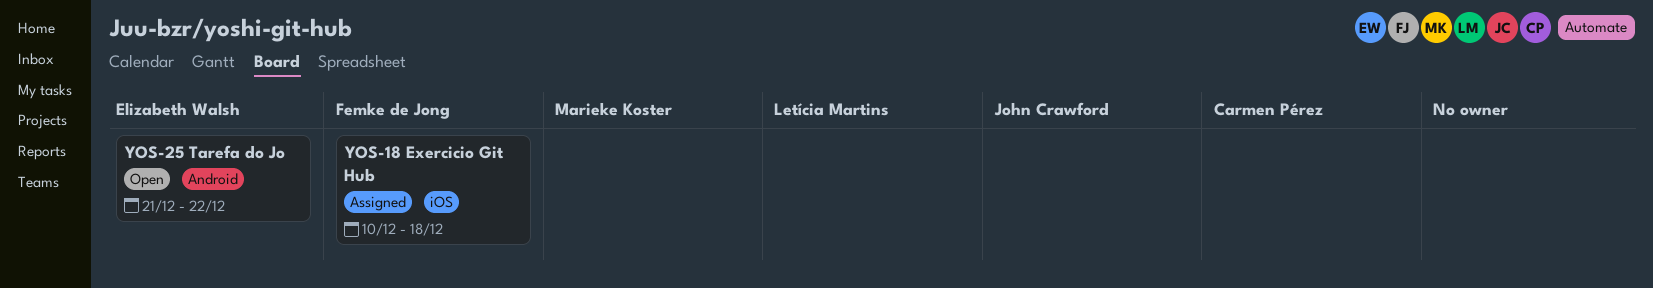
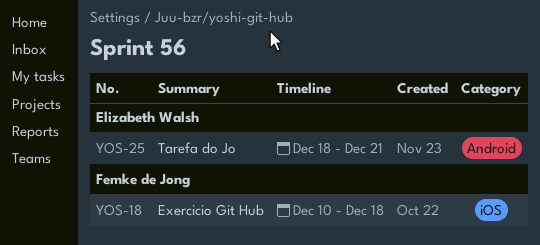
YOS-25, start: Dec 21 -> Dec 18
YOS-25, due: Dec 22 -> Dec 21

